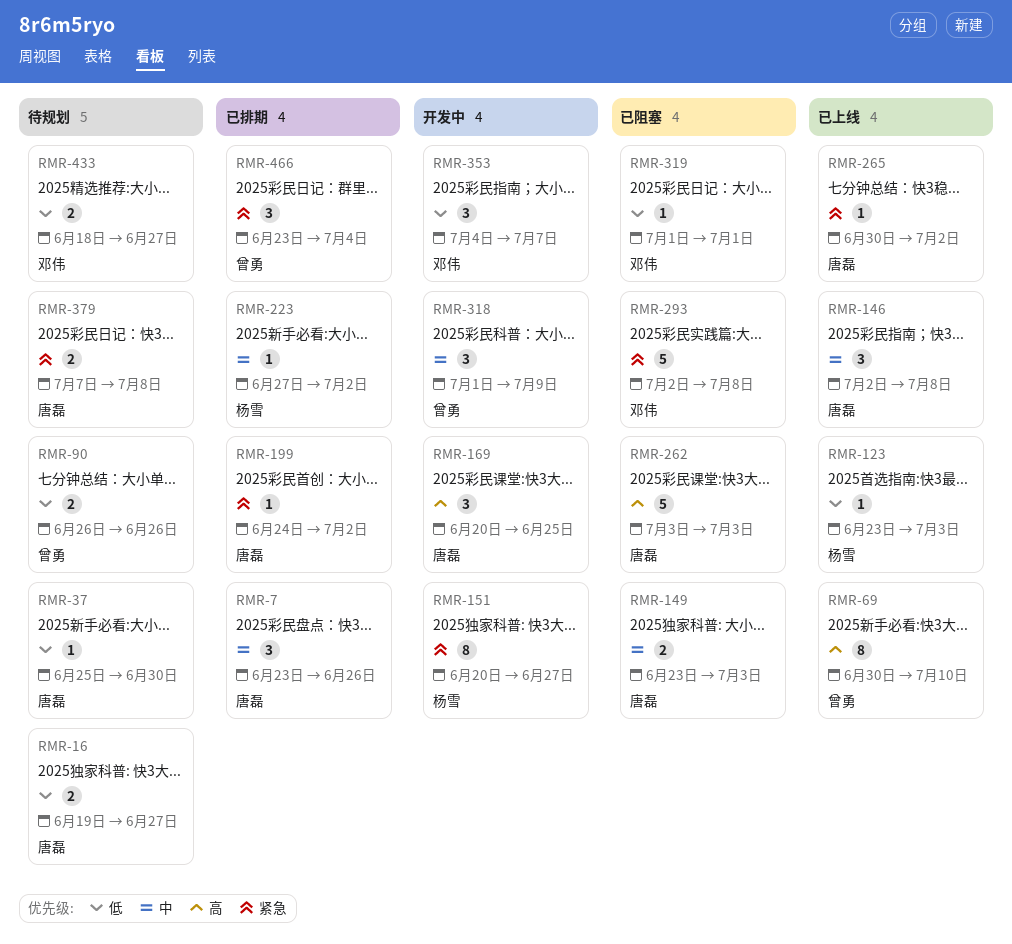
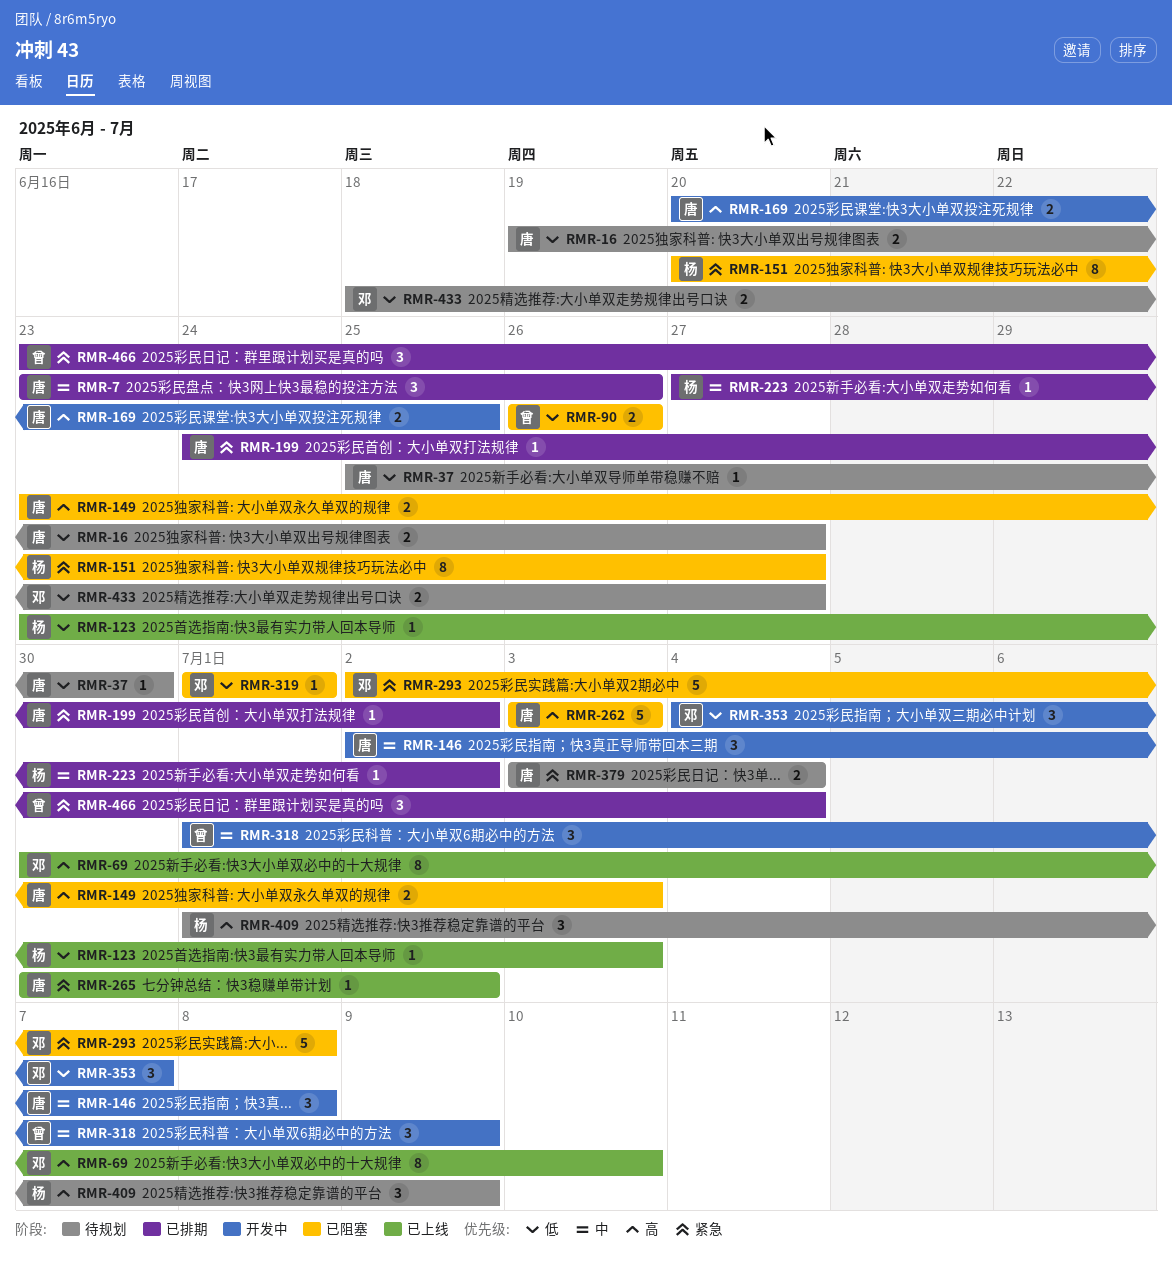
RMR-69, owner: 曾勇 -> 邓伟
RMR-90, status: 待规划 -> 已阻塞
RMR-146, status: 已上线 -> 开发中
RMR-149, priority: 中 -> 高
RMR-151, status: 开发中 -> 已阻塞
RMR-169, estimate: 3 -> 2
RMR-379, start: Jul 7 -> Jul 3
RMR-379, due: Jul 8 -> Jul 4
RMR-409: none -> present

